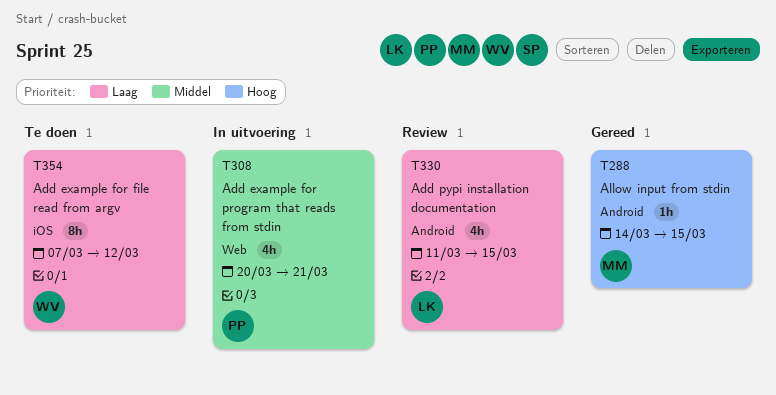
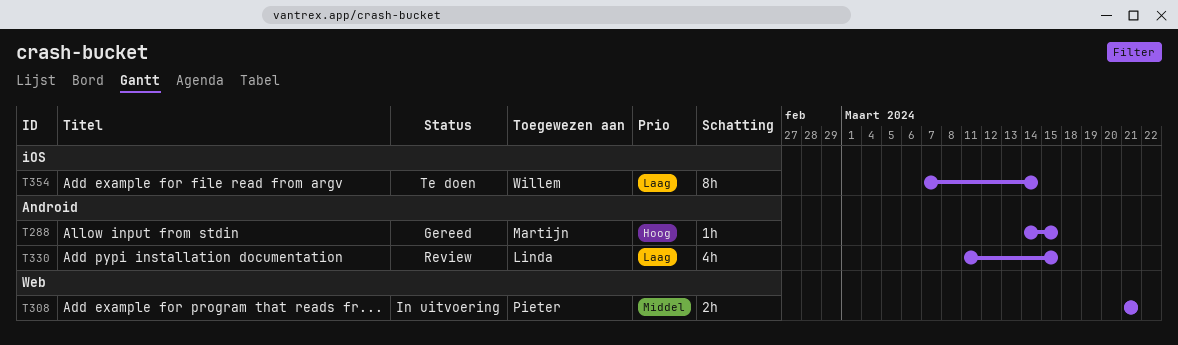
T308, estimate: 4h -> 2h
T308, start: Mar 20 -> Mar 21
T354, due: Mar 12 -> Mar 14

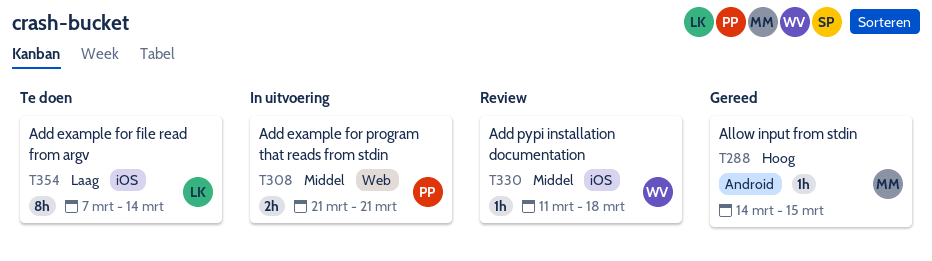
T330, owner: Linda -> Willem
T330, priority: Laag -> Middel
T330, label: Android -> iOS
T330, estimate: 4h -> 1h
T330, due: Mar 15 -> Mar 18
T354, owner: Willem -> Linda

